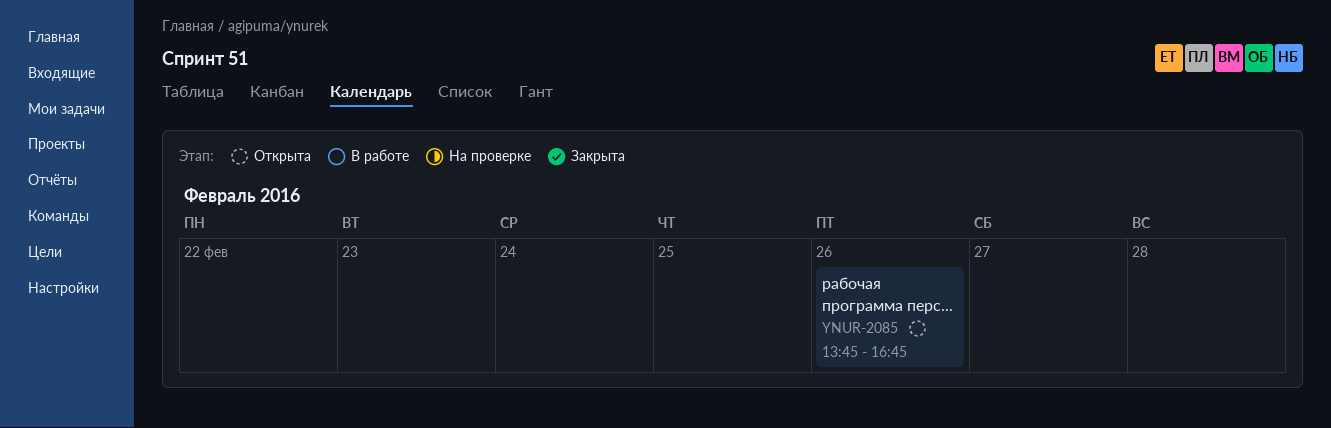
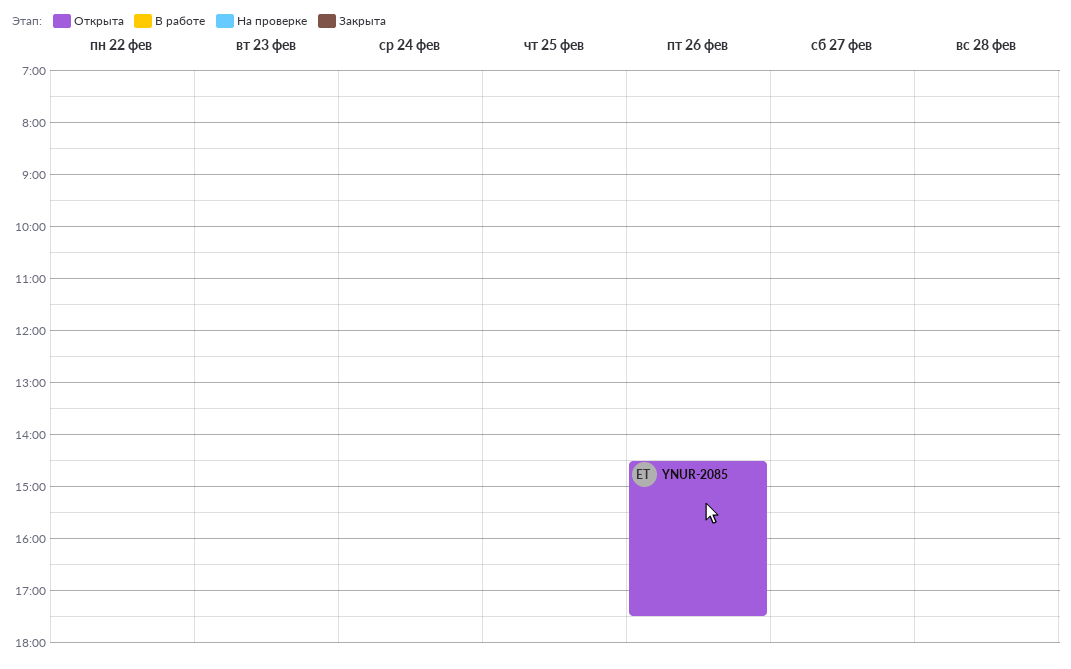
YNUR-2085, begins: 13:45 -> 14:30
YNUR-2085, ends: 16:45 -> 17:30

